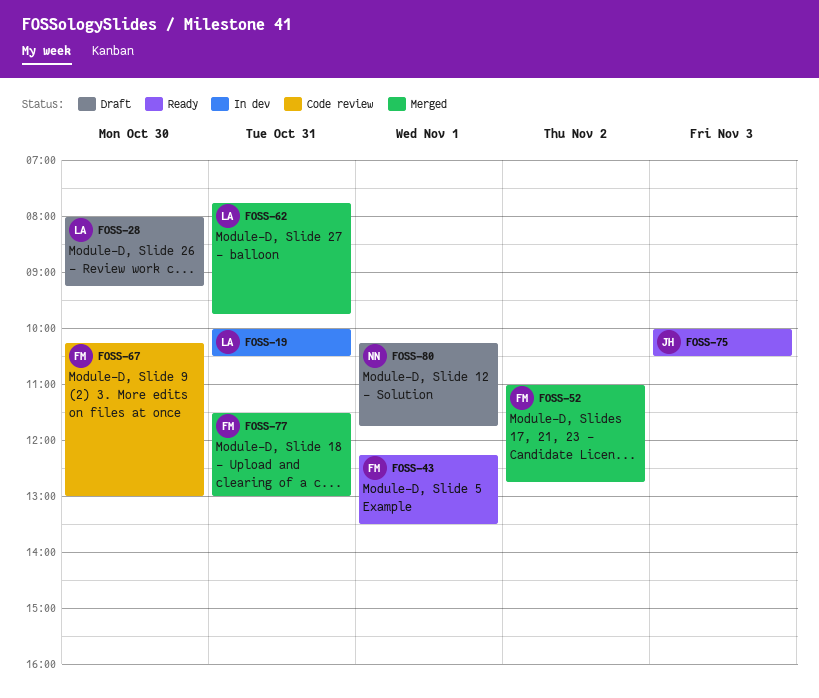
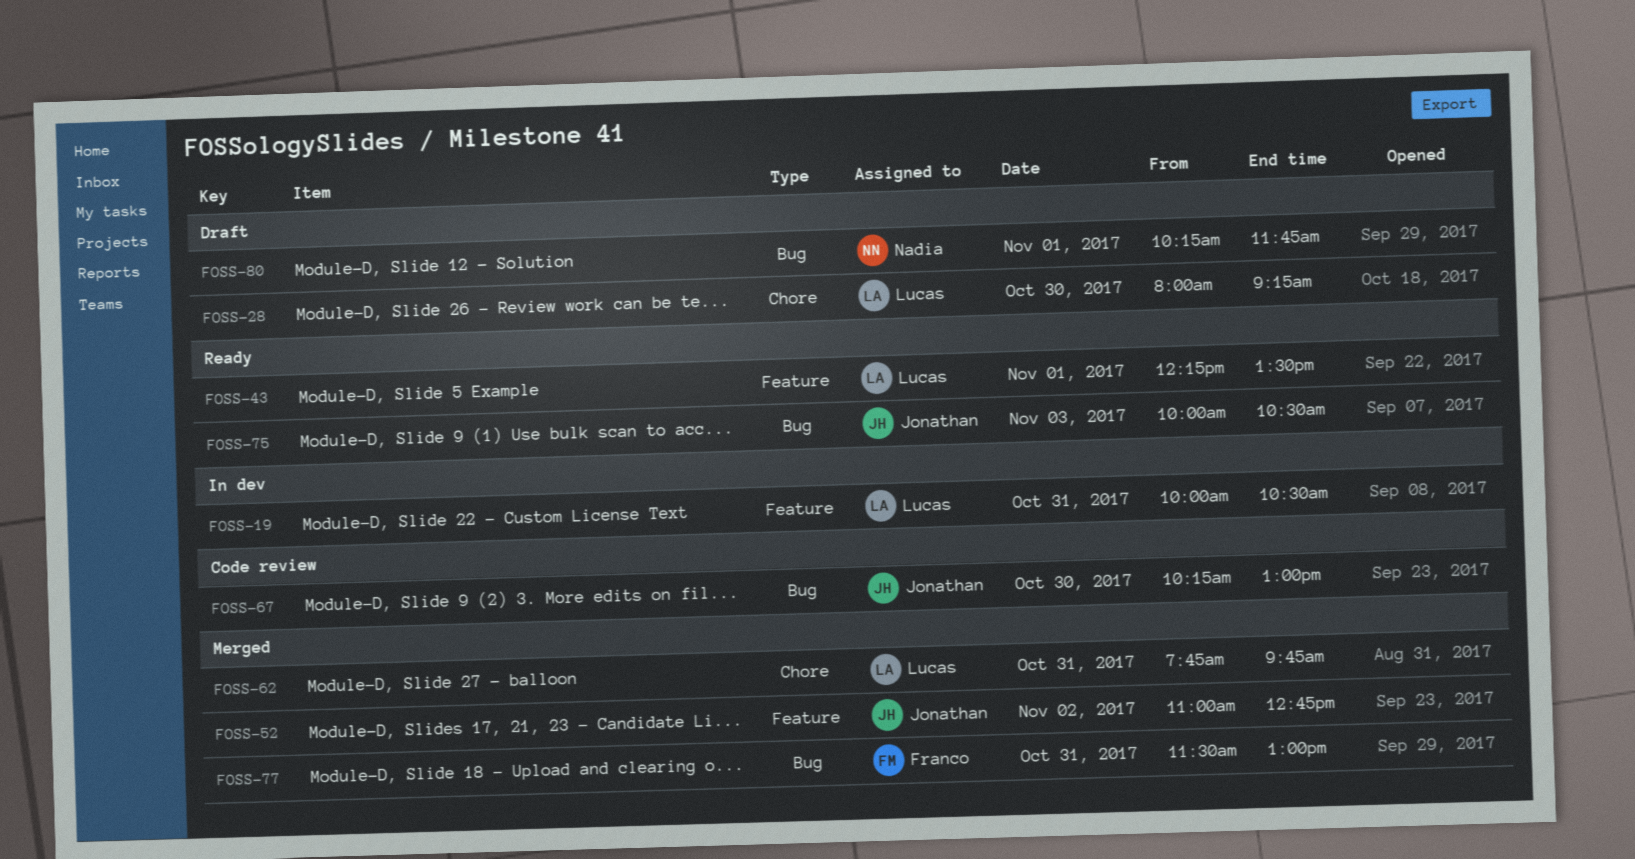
FOSS-43, owner: Franco -> Lucas
FOSS-52, owner: Franco -> Jonathan
FOSS-67, owner: Franco -> Jonathan

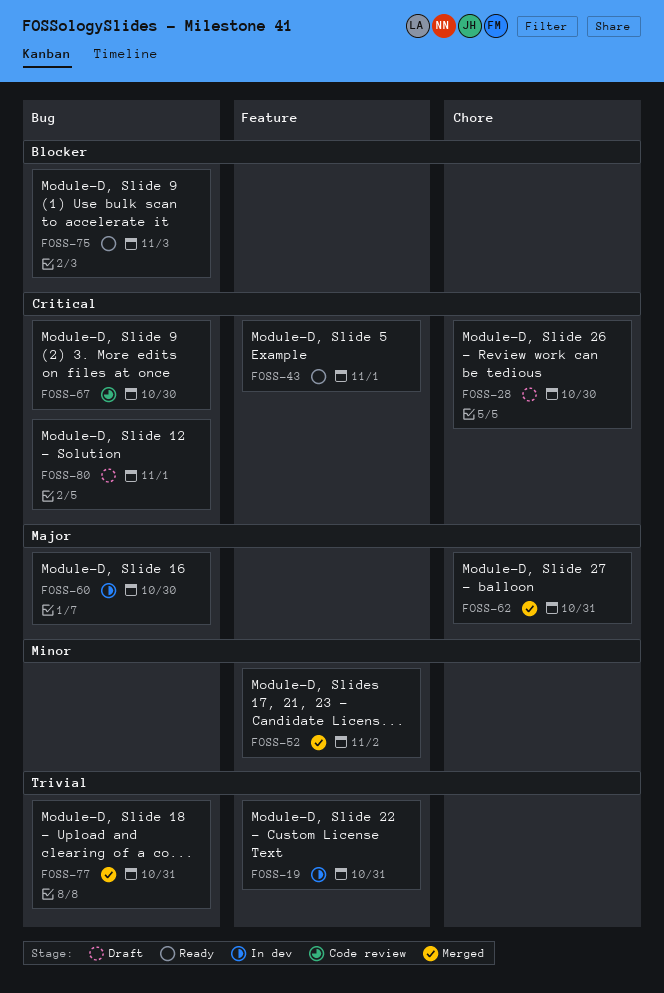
FOSS-60: none -> present

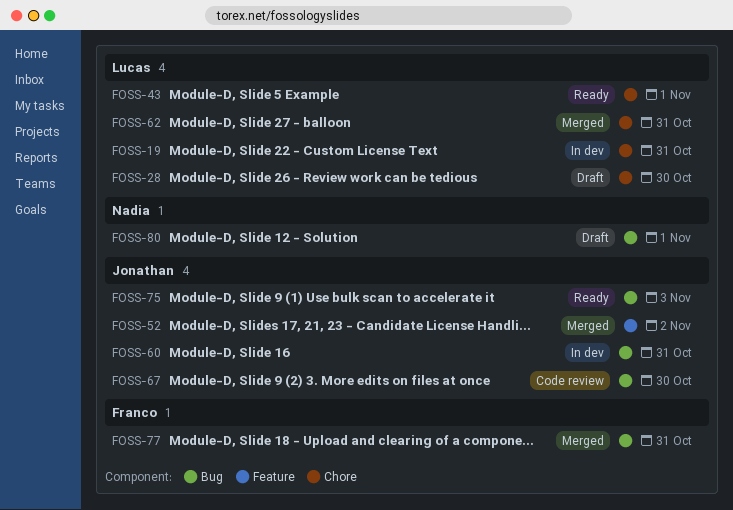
FOSS-19, label: Feature -> Chore
FOSS-43, label: Feature -> Chore
FOSS-60, day: Oct 30 -> Oct 31

